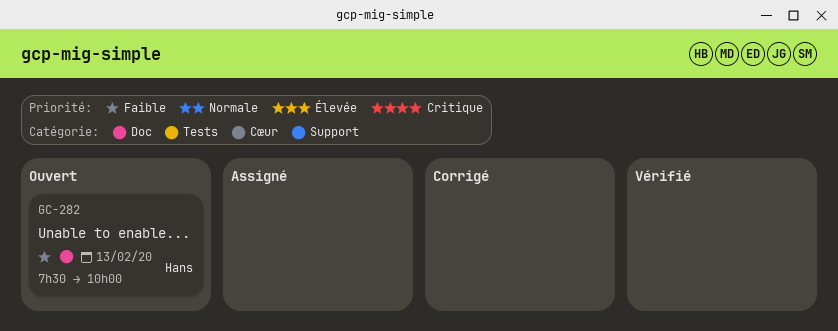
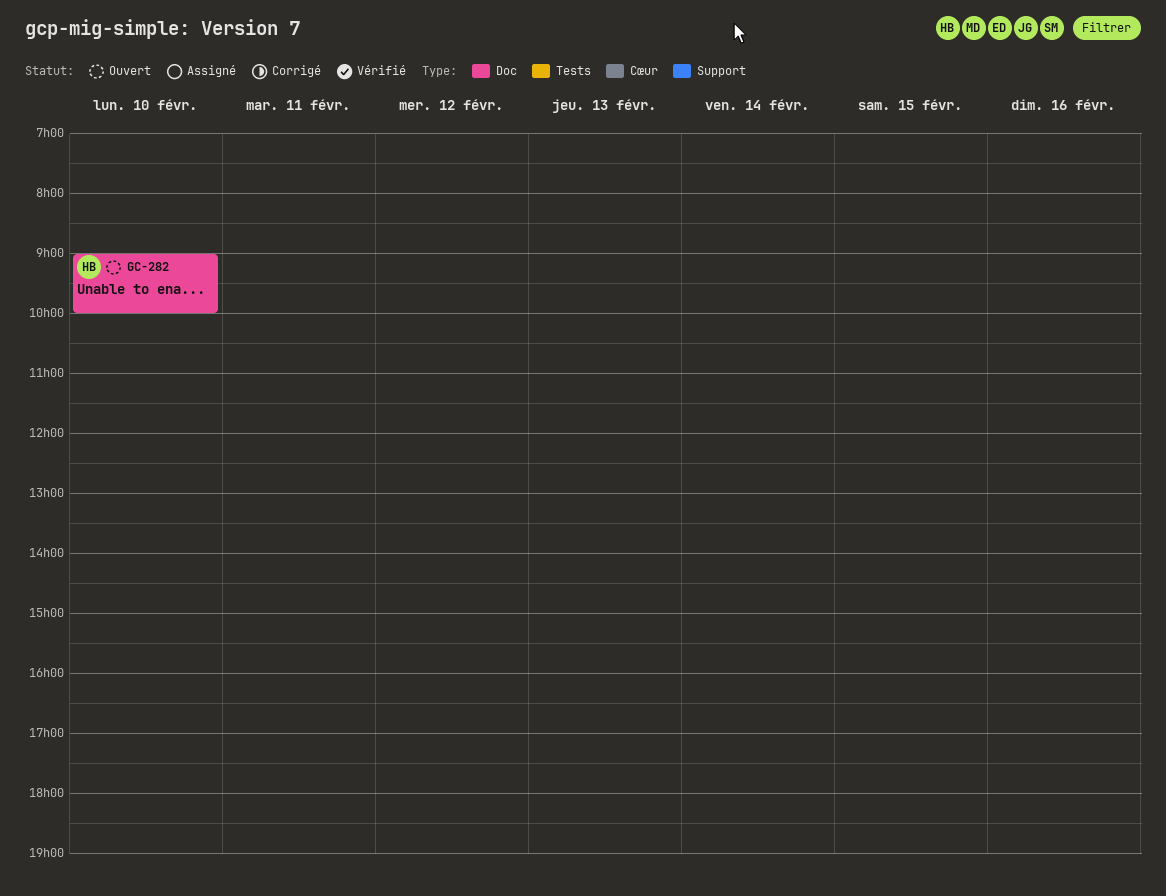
GC-282, day: Feb 13 -> Feb 10
GC-282, begins: 07:30 -> 09:00

